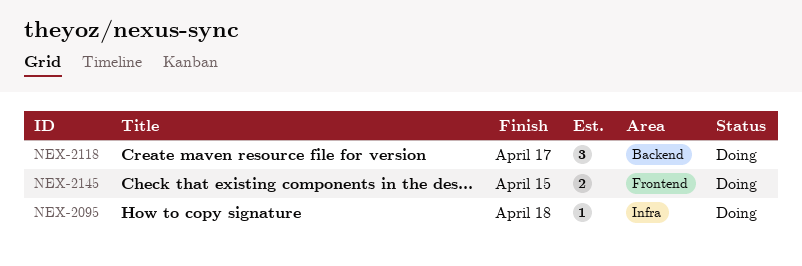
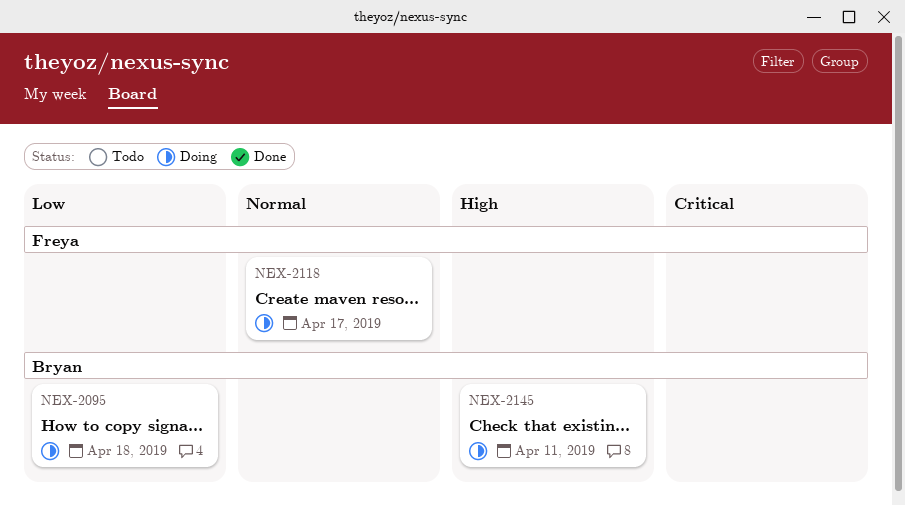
NEX-2145, due: Apr 15 -> Apr 11

